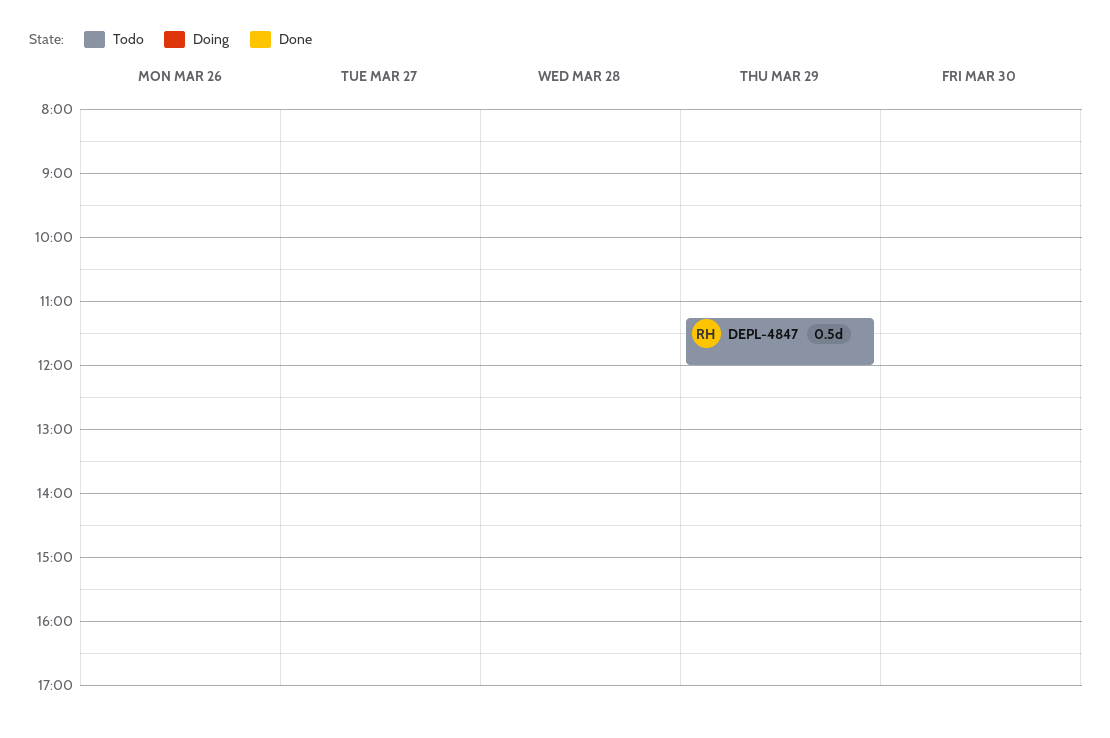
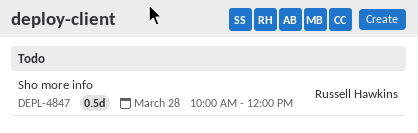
DEPL-4847, day: Mar 29 -> Mar 28
DEPL-4847, begins: 11:15 -> 10:00

